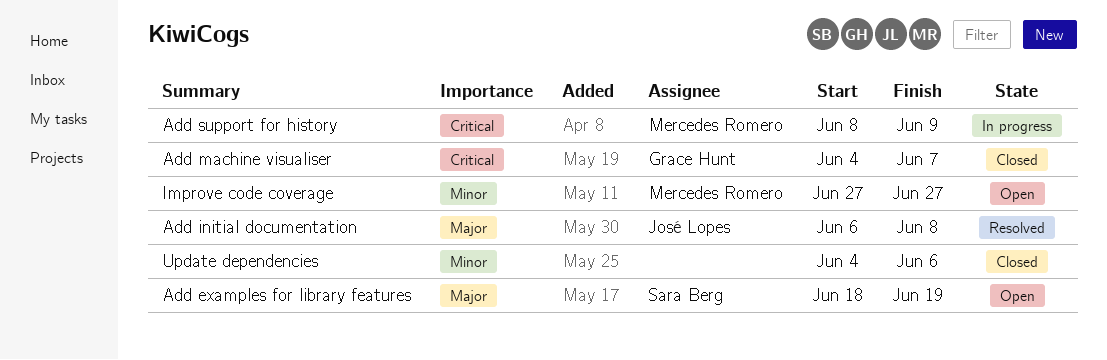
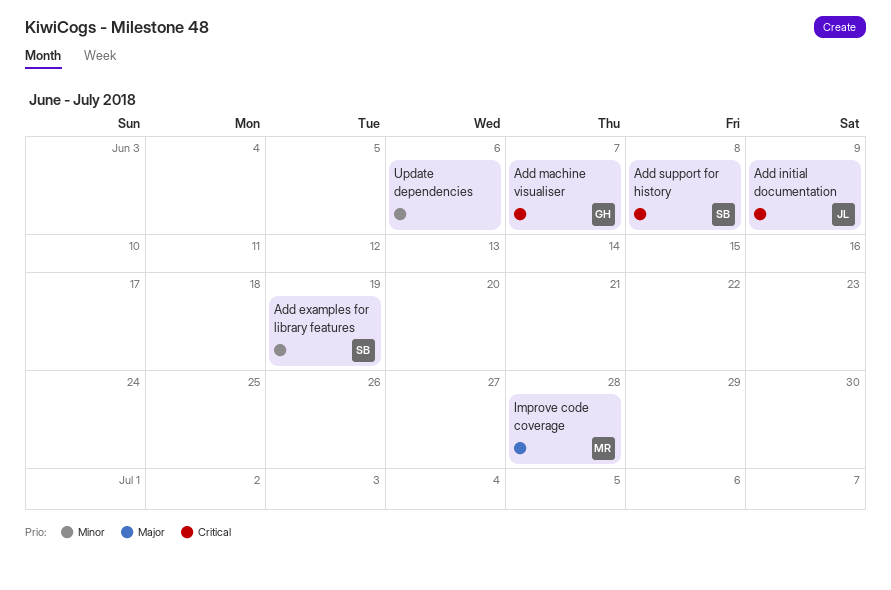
Add examples for library features, priority: Major -> Minor
Add initial documentation, priority: Major -> Critical
Add initial documentation, due: Jun 8 -> Jun 9
Add support for history, owner: Mercedes Romero -> Sara Berg
Add support for history, due: Jun 9 -> Jun 8
Improve code coverage, priority: Minor -> Major
Improve code coverage, due: Jun 27 -> Jun 28

